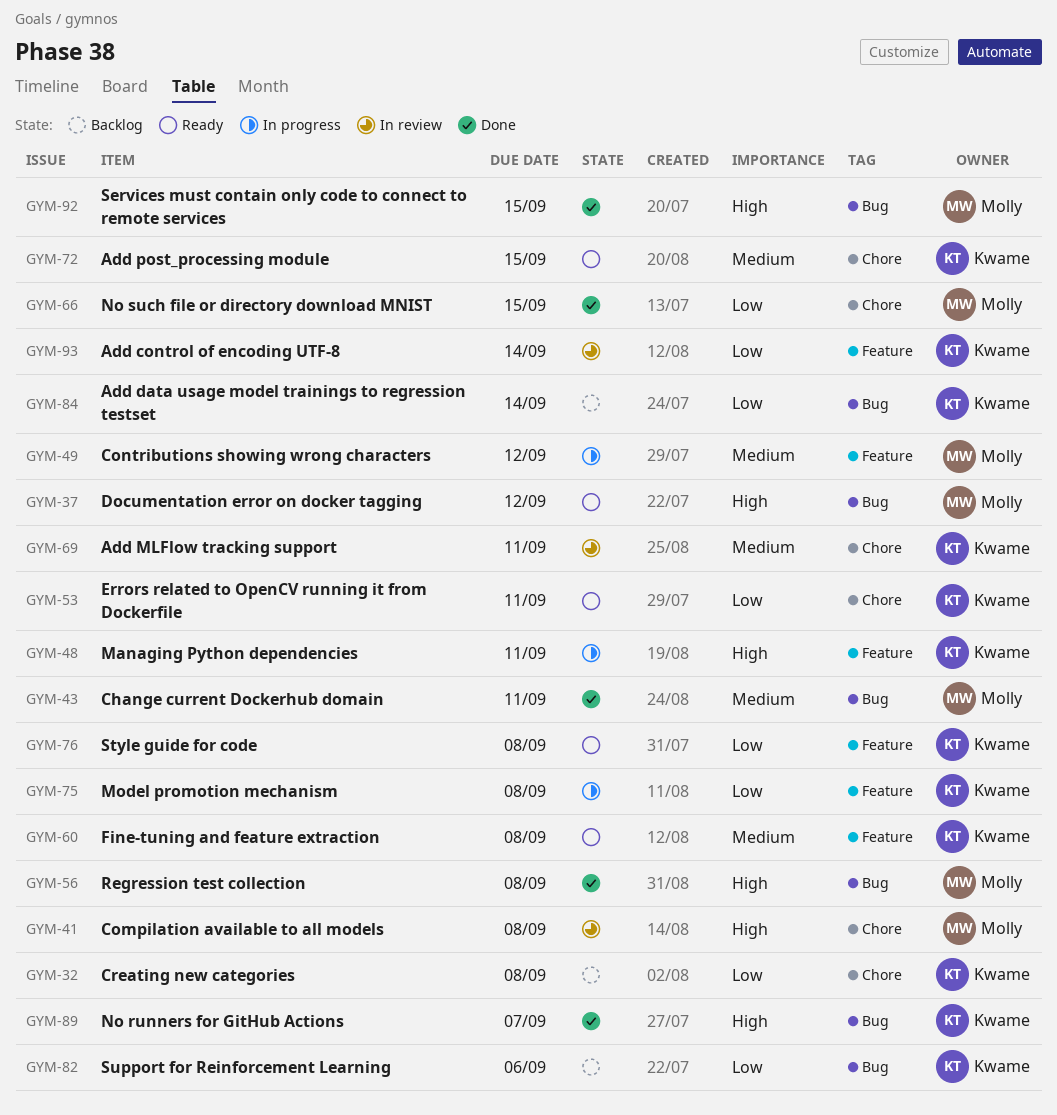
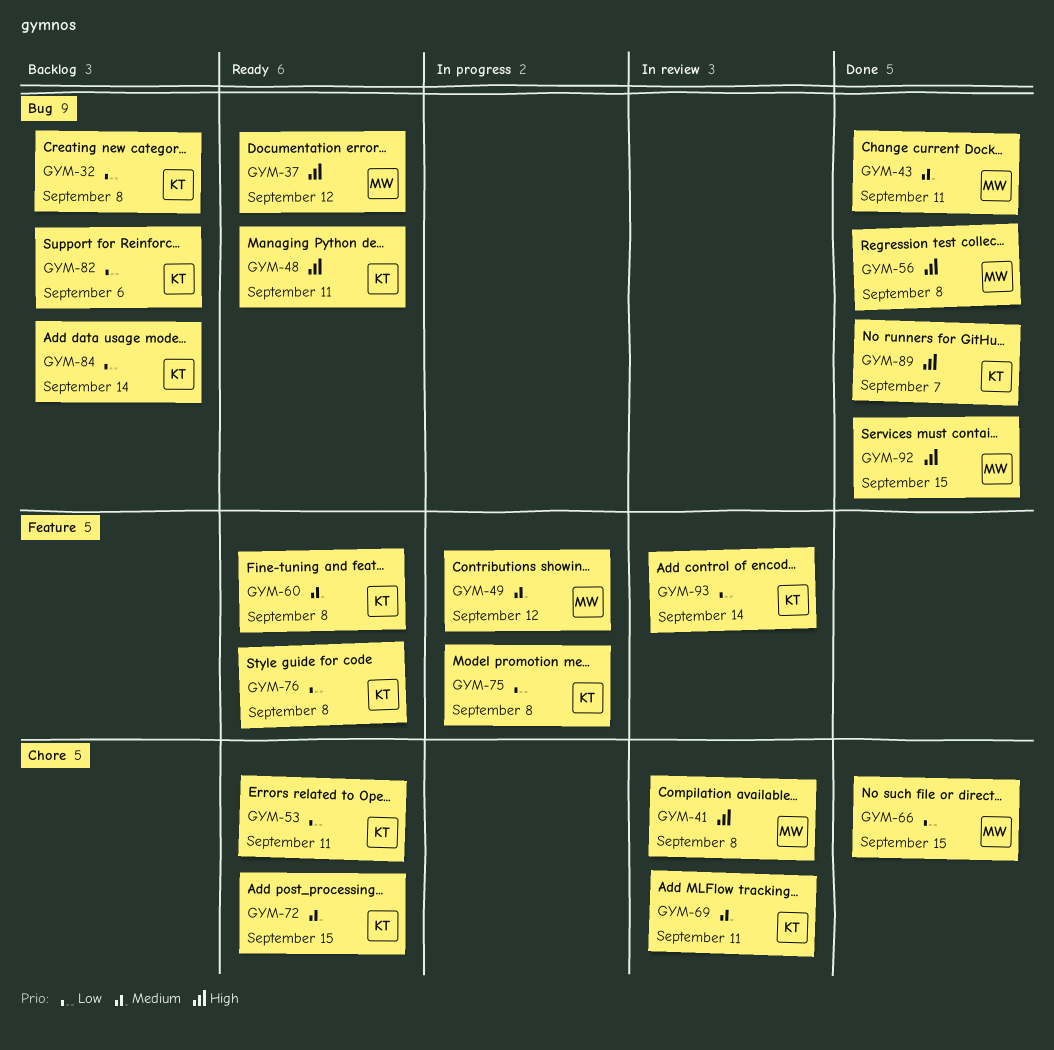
GYM-32, label: Chore -> Bug
GYM-48, status: In progress -> Ready
GYM-48, label: Feature -> Bug

